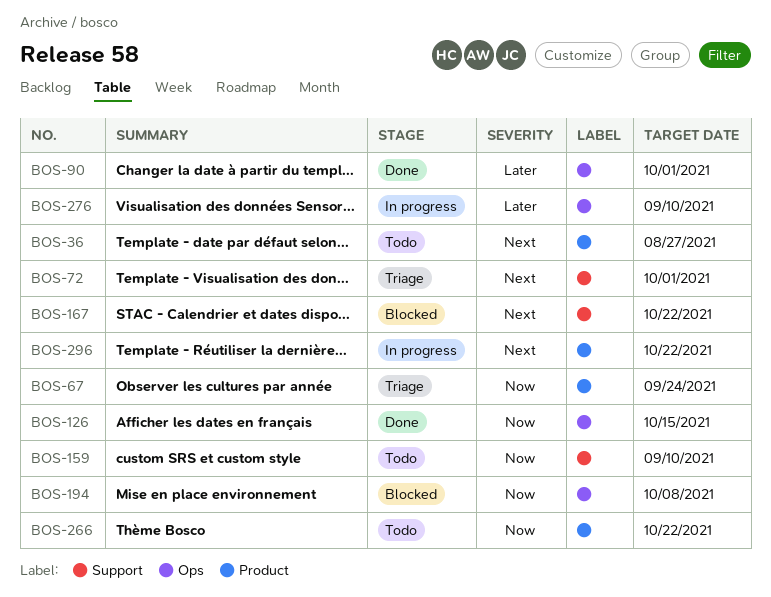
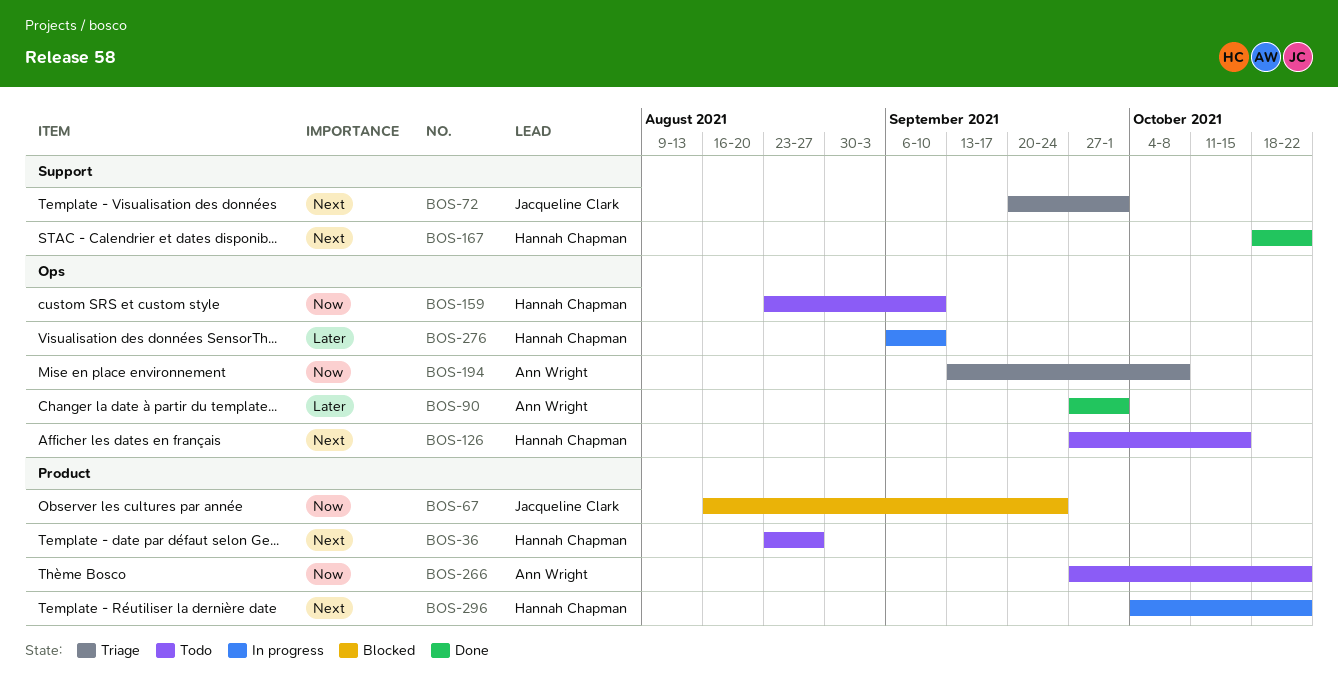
BOS-67, status: Triage -> Blocked
BOS-126, status: Done -> Todo
BOS-126, priority: Now -> Next
BOS-159, label: Support -> Ops
BOS-167, status: Blocked -> Done
BOS-194, status: Blocked -> Triage

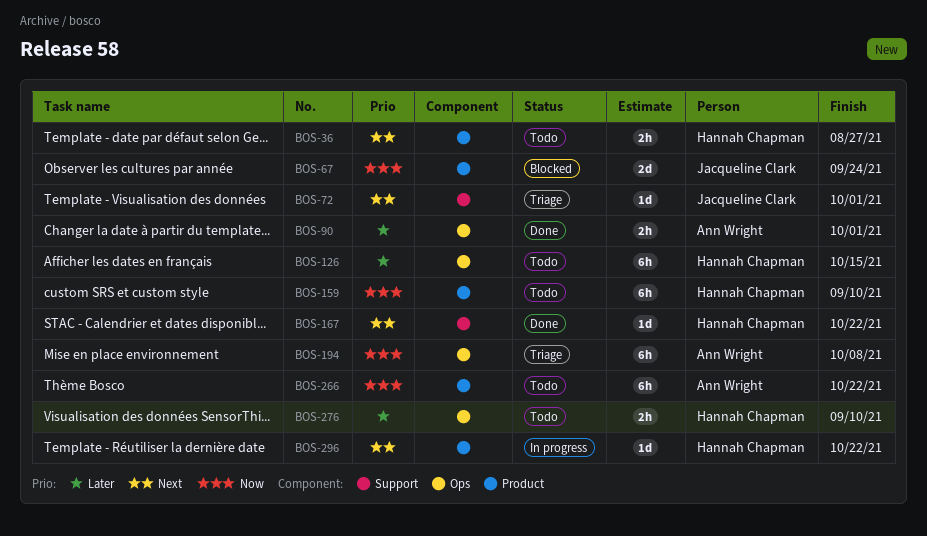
BOS-126, priority: Next -> Later
BOS-159, label: Ops -> Product
BOS-276, status: In progress -> Todo

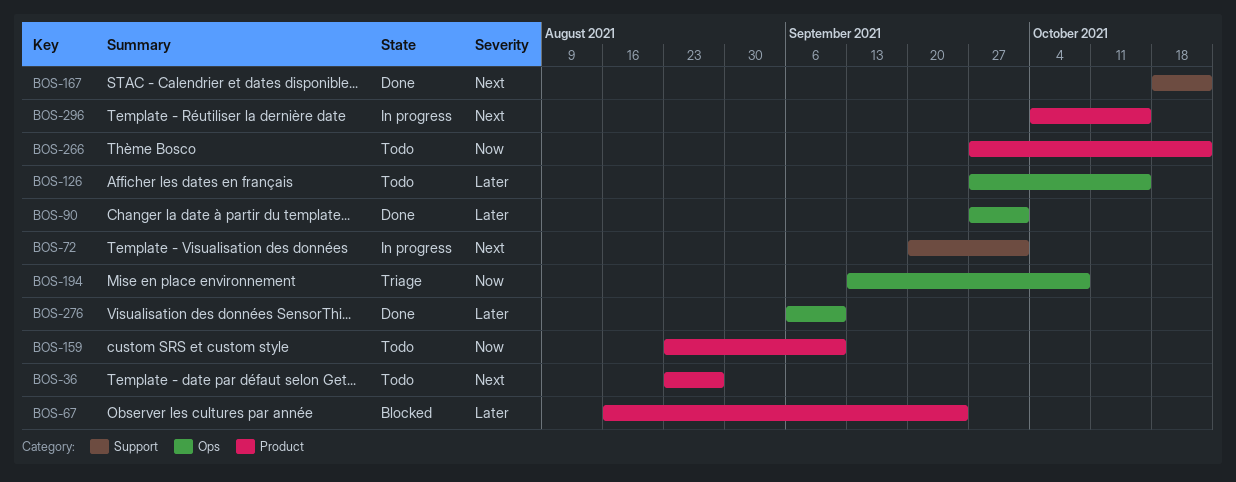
BOS-67, priority: Now -> Later
BOS-72, status: Triage -> In progress
BOS-276, status: Todo -> Done
BOS-296, due: Oct 22 -> Oct 15

